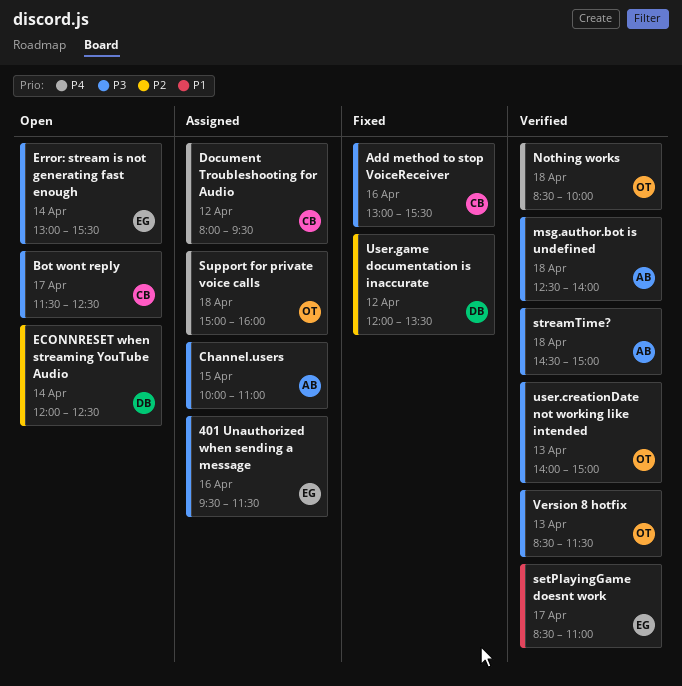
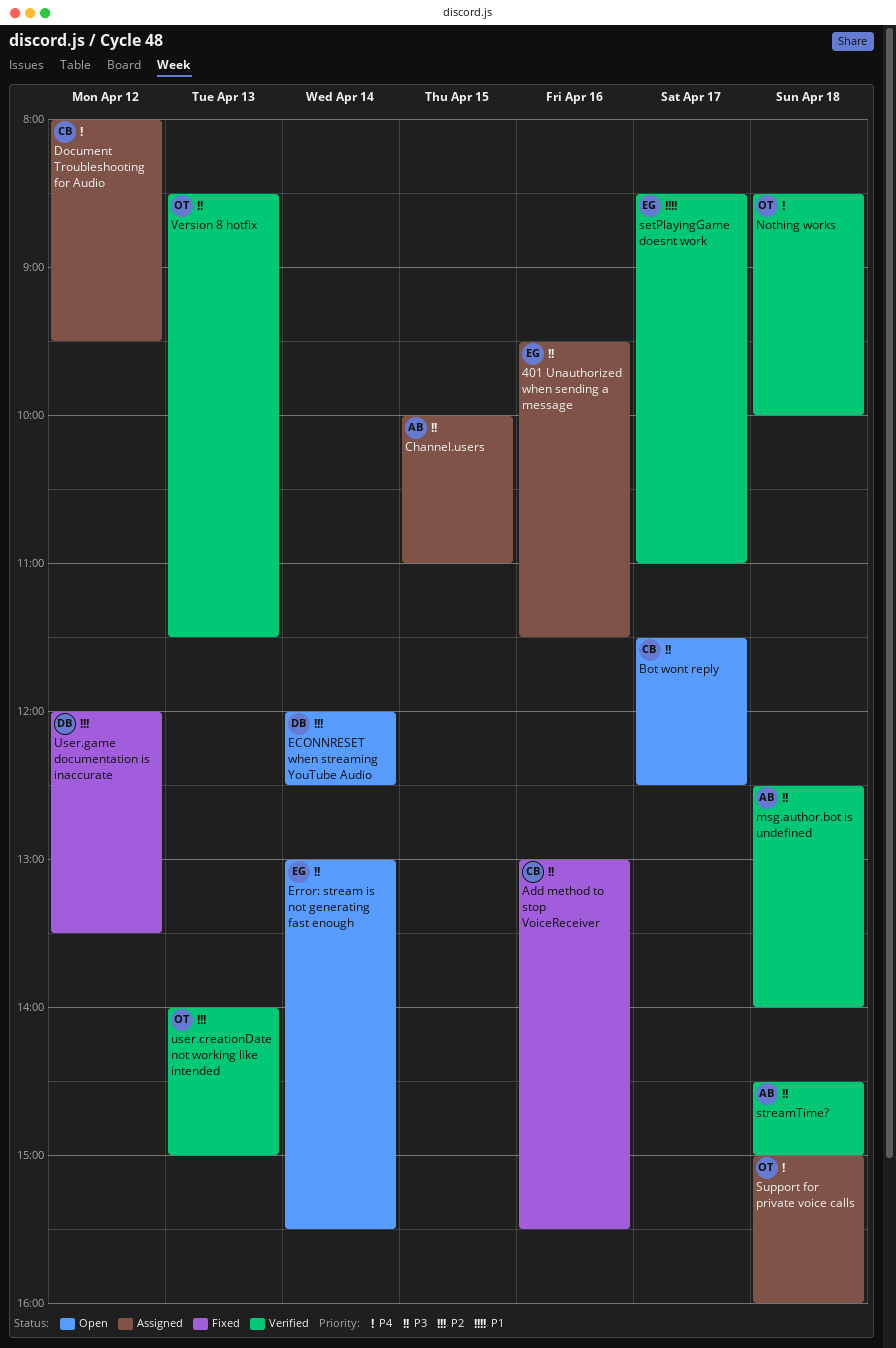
user.creationDate not working like intended, priority: P3 -> P2

